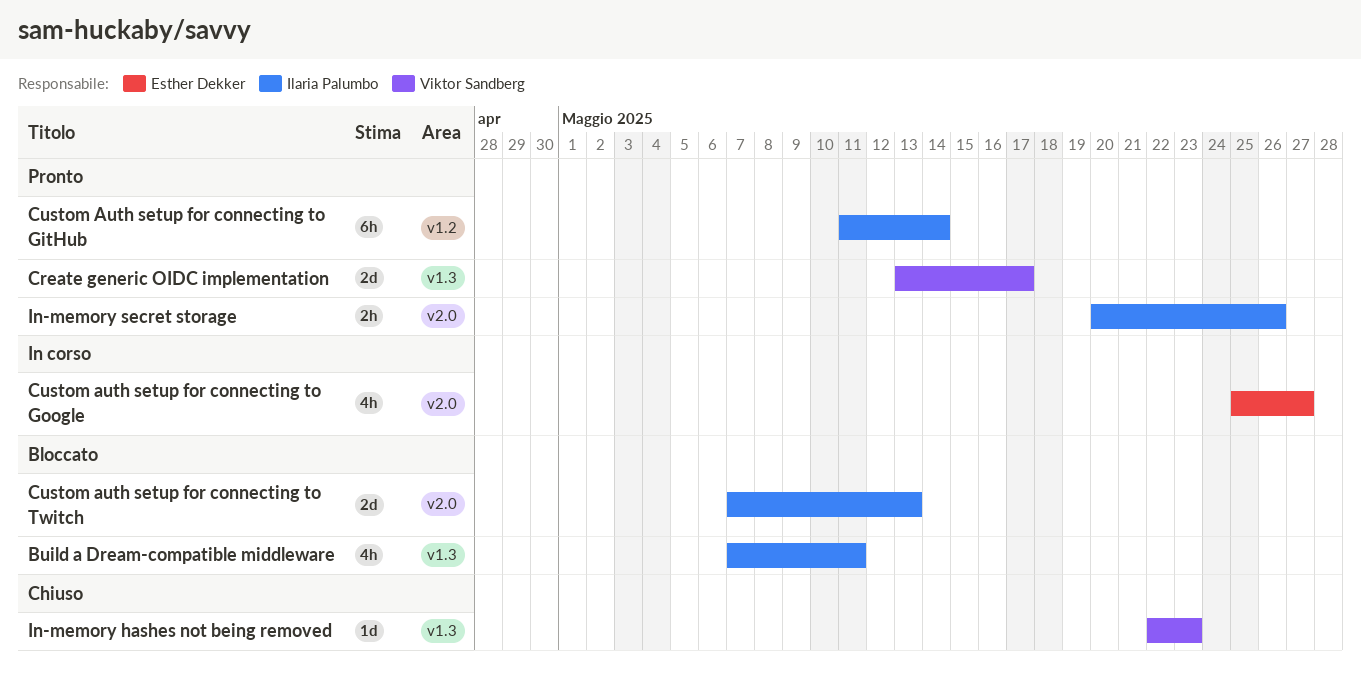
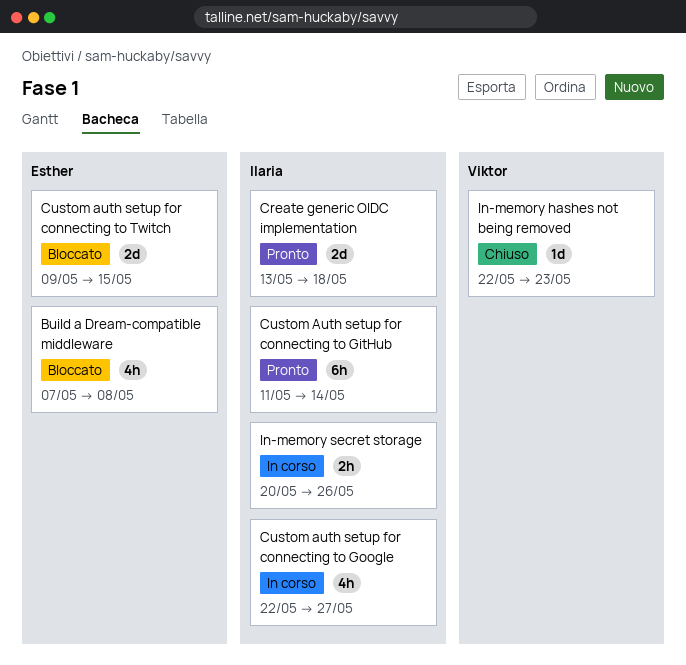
Build a Dream-compatible middleware, owner: Ilaria Palumbo -> Esther Dekker
Build a Dream-compatible middleware, due: May 11 -> May 8
Create generic OIDC implementation, owner: Viktor Sandberg -> Ilaria Palumbo
Create generic OIDC implementation, due: May 17 -> May 18
Custom auth setup for connecting to Google, owner: Esther Dekker -> Ilaria Palumbo
Custom auth setup for connecting to Google, start: May 25 -> May 22
Custom auth setup for connecting to Twitch, owner: Ilaria Palumbo -> Esther Dekker
Custom auth setup for connecting to Twitch, start: May 7 -> May 9
Custom auth setup for connecting to Twitch, due: May 13 -> May 15
In-memory secret storage, status: Pronto -> In corso

